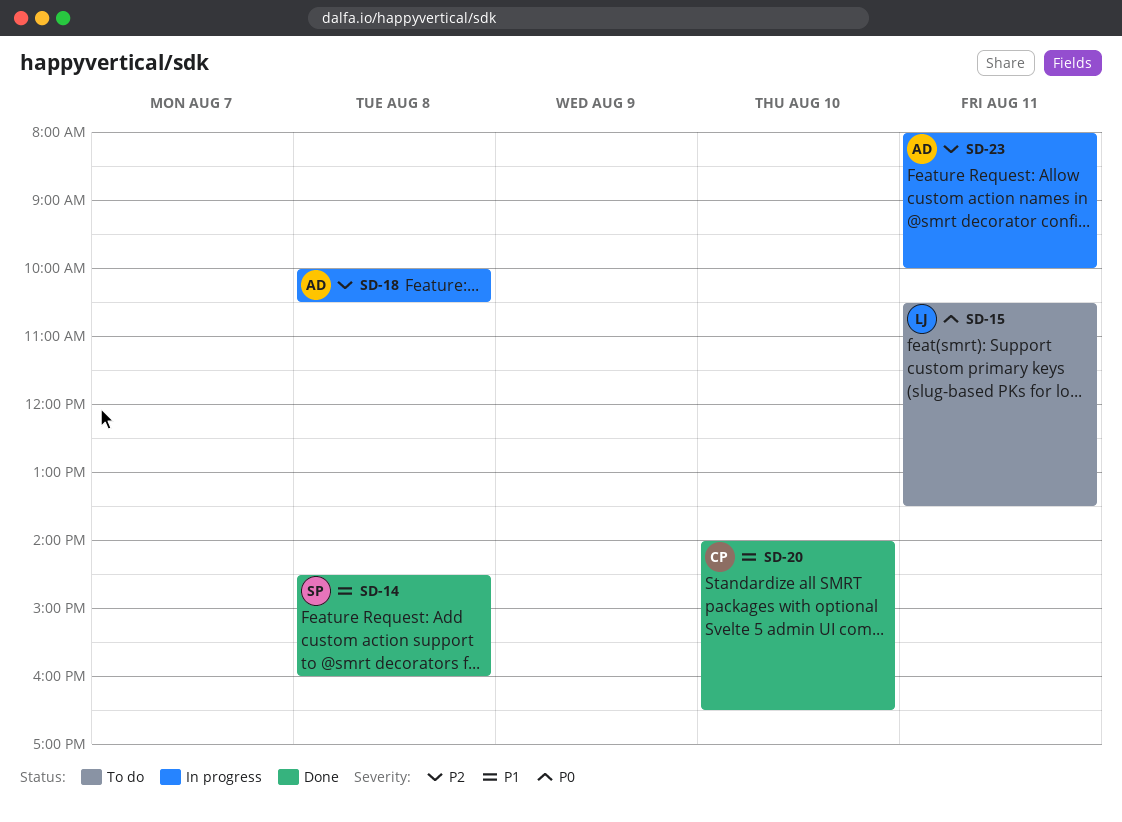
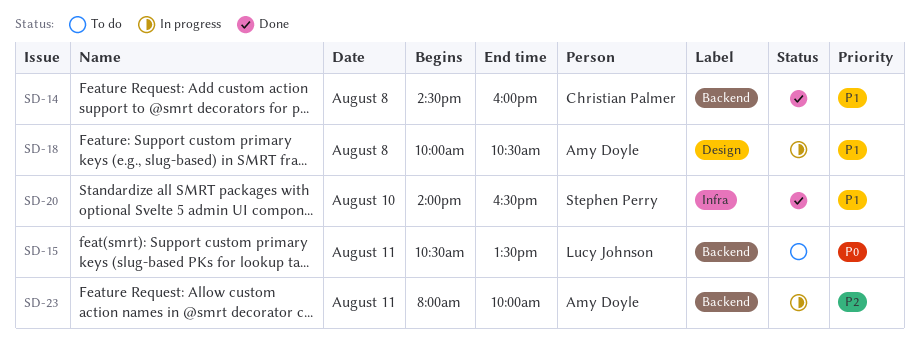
SD-14, owner: Stephen Perry -> Christian Palmer
SD-18, priority: P2 -> P1
SD-20, owner: Christian Palmer -> Stephen Perry

